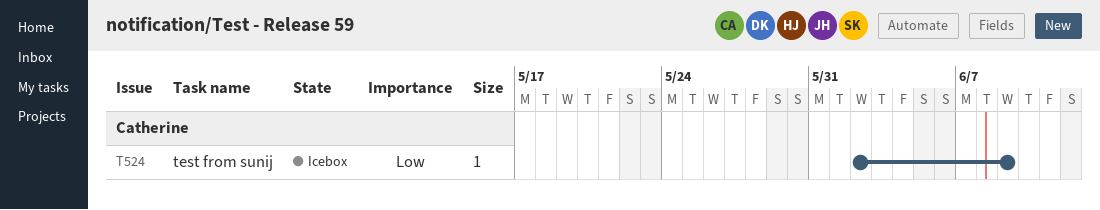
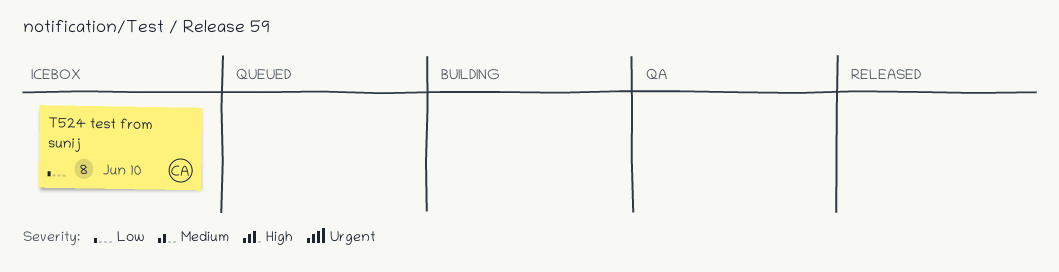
T524, estimate: 1 -> 8
T524, due: Jun 9 -> Jun 10

